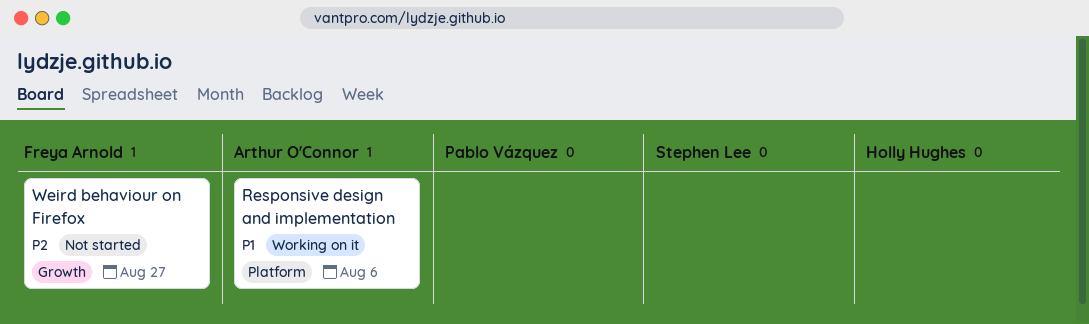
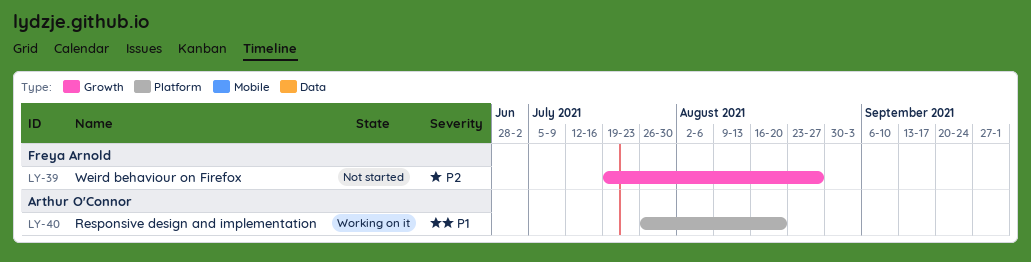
Responsive design and implementation, due: Aug 6 -> Aug 20

